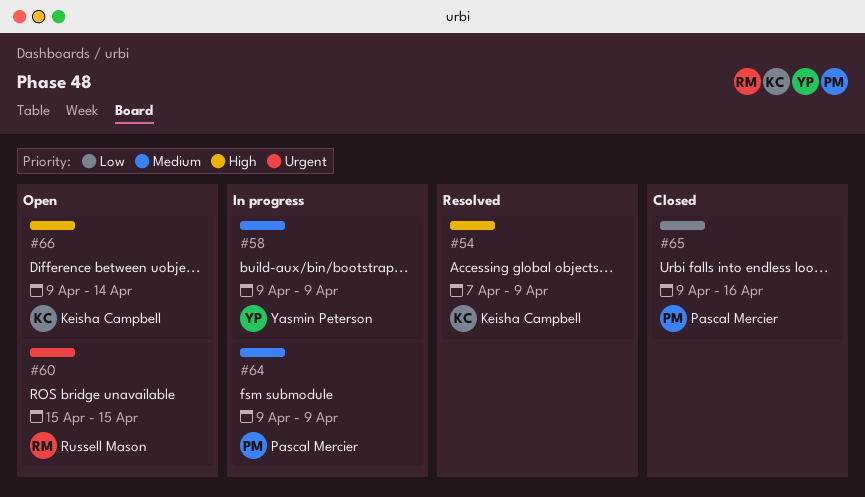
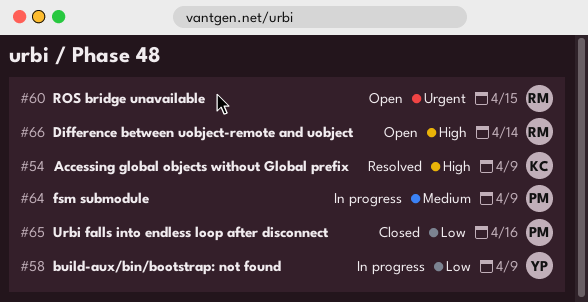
#58, priority: Medium -> Low
#66, owner: Keisha Campbell -> Russell Mason

